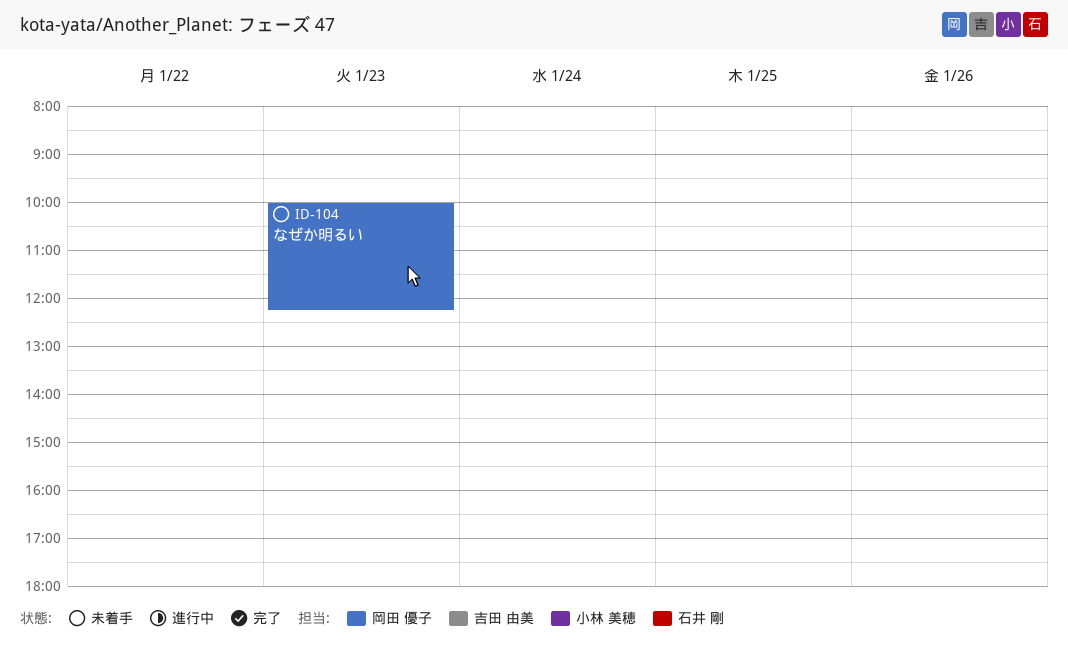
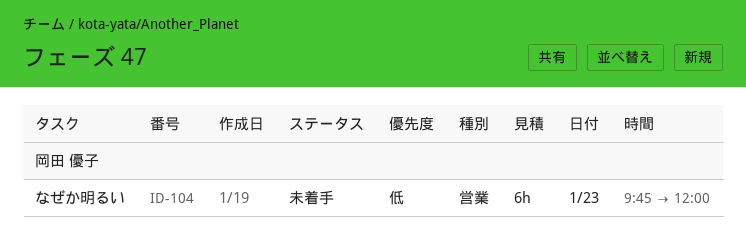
ID-104, begins: 10:00 -> 09:45
ID-104, ends: 12:15 -> 12:00

